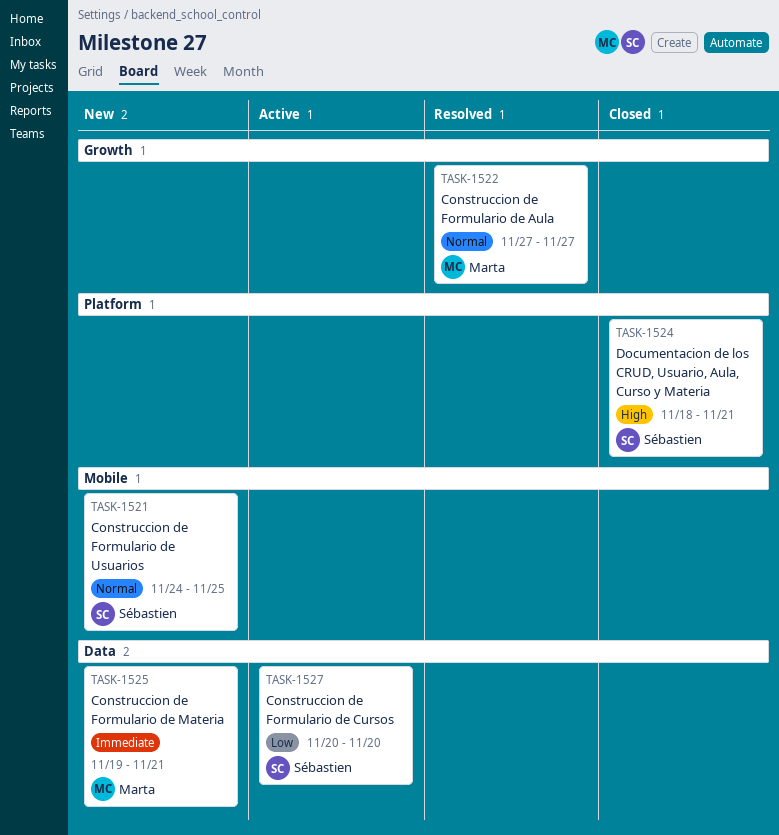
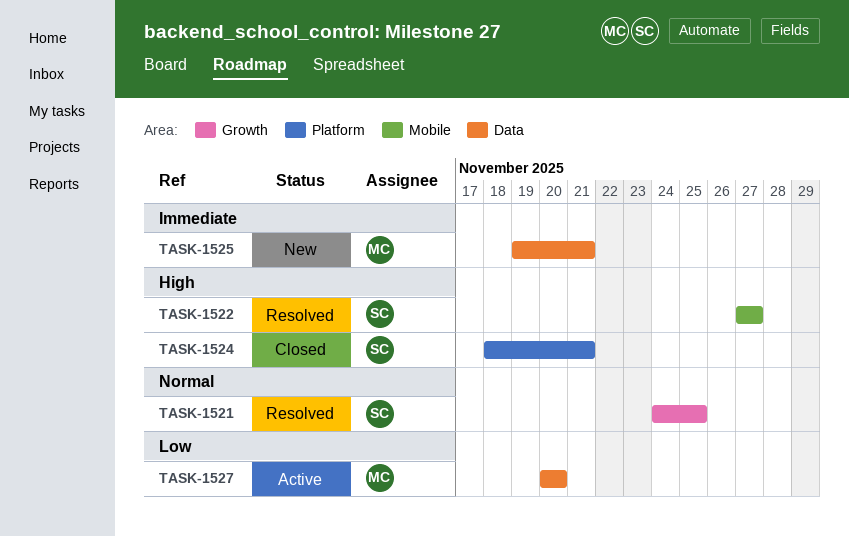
TASK-1521, status: New -> Resolved
TASK-1521, label: Mobile -> Growth
TASK-1522, owner: Marta -> Sébastien
TASK-1522, priority: Normal -> High
TASK-1522, label: Growth -> Mobile
TASK-1527, owner: Sébastien -> Marta

